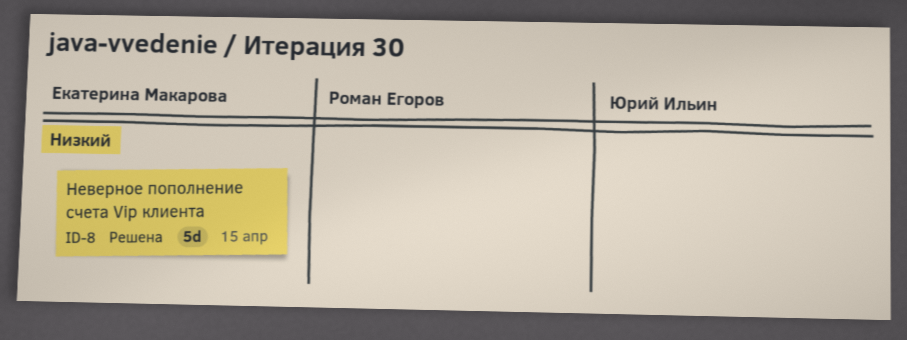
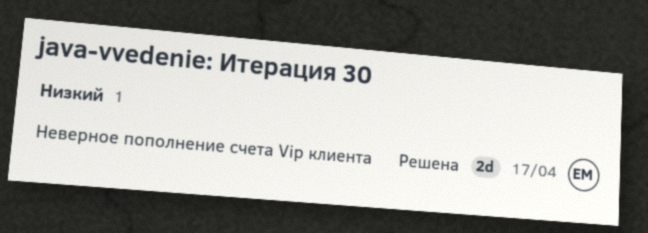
Неверное пополнение счета Vip клиента, estimate: 5d -> 2d
Неверное пополнение счета Vip клиента, due: Apr 15 -> Apr 17

